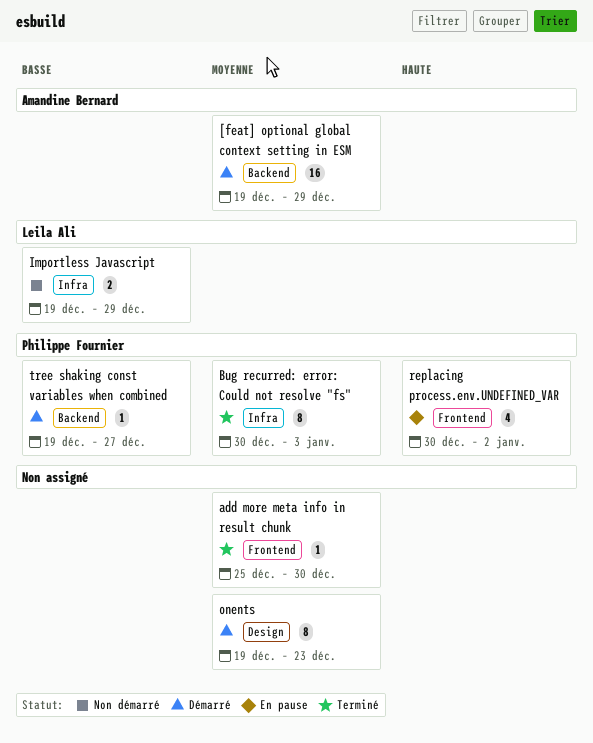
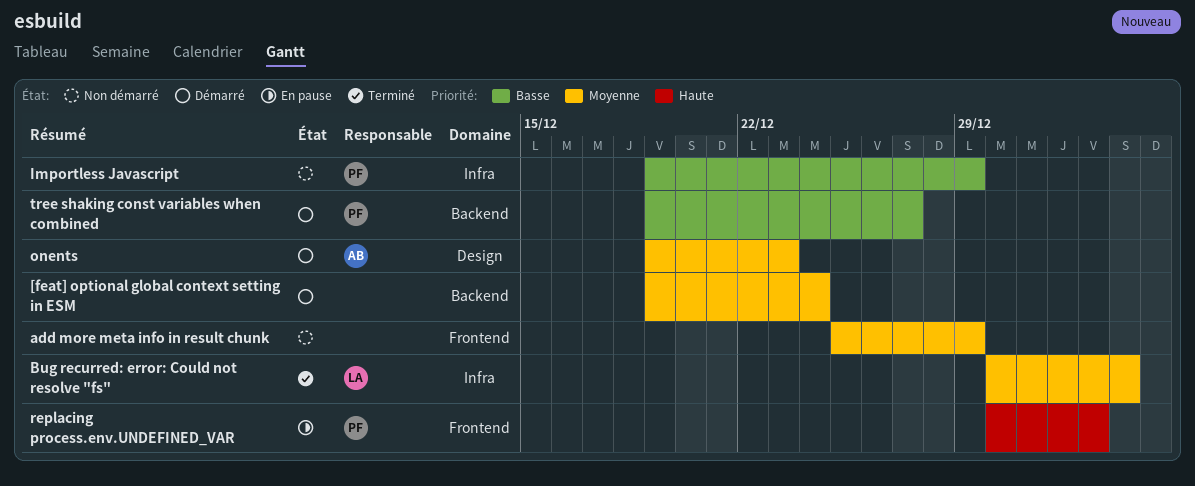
[feat] optional global context setting in ESM, owner: Amandine Bernard -> none
[feat] optional global context setting in ESM, due: Dec 29 -> Dec 24
add more meta info in result chunk, status: Terminé -> Non démarré
add more meta info in result chunk, due: Dec 30 -> Dec 29
Bug recurred: error: Could not resolve "fs", owner: Philippe Fournier -> Leila Ali
Importless Javascript, owner: Leila Ali -> Philippe Fournier
onents, owner: none -> Amandine Bernard

